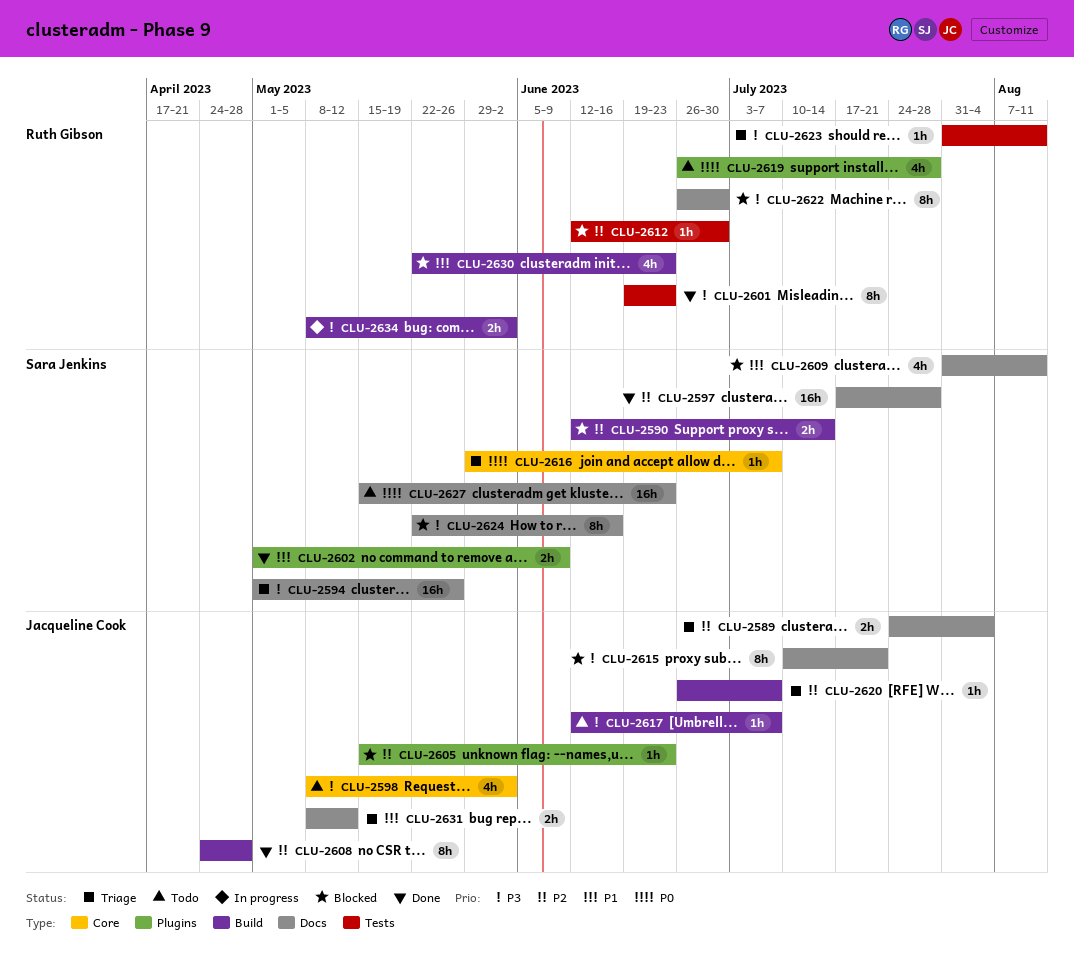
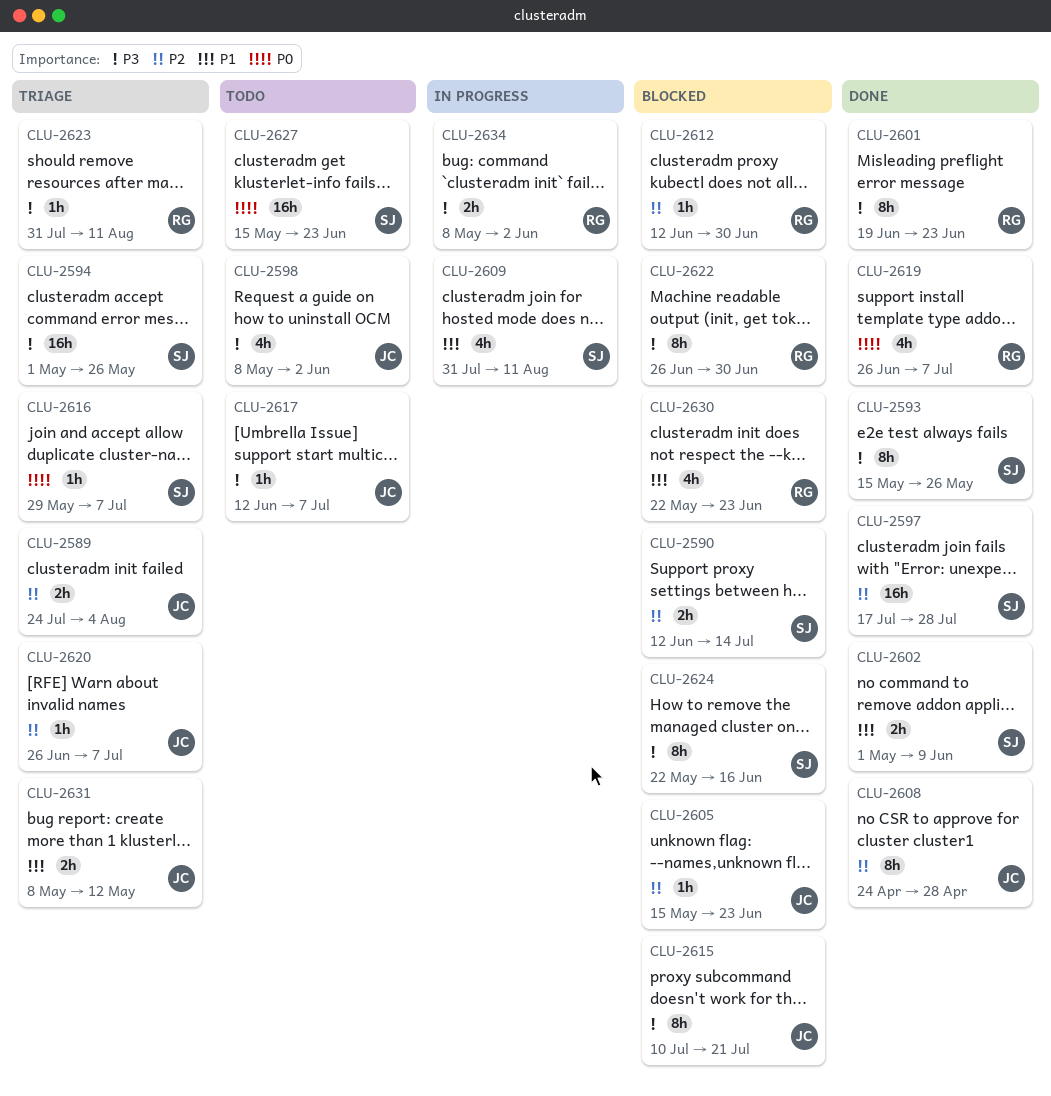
CLU-2593: none -> present
CLU-2609, status: Blocked -> In progress
CLU-2619, status: Todo -> Done
CLU-2619, due: Jul 28 -> Jul 7

